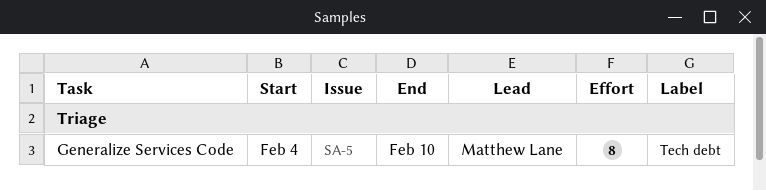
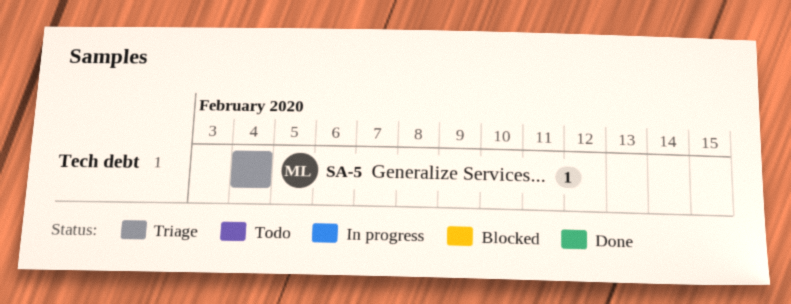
SA-5, estimate: 8 -> 1
SA-5, due: Feb 10 -> Feb 4

